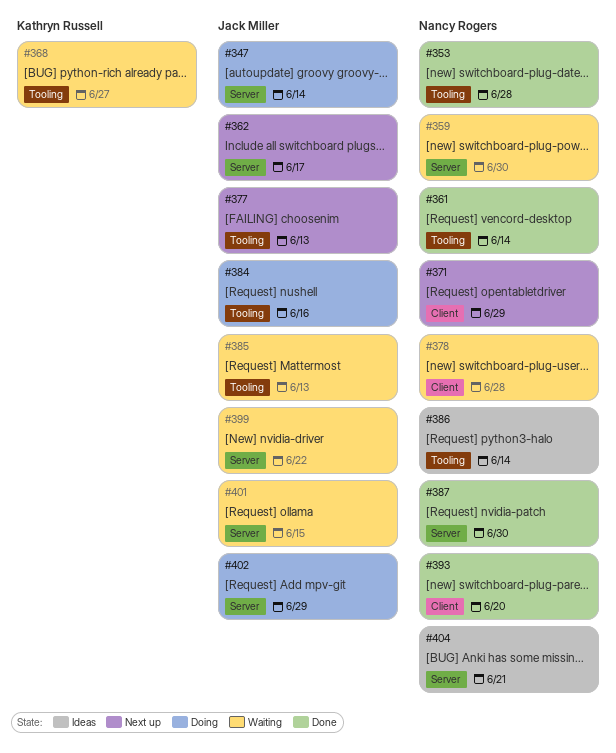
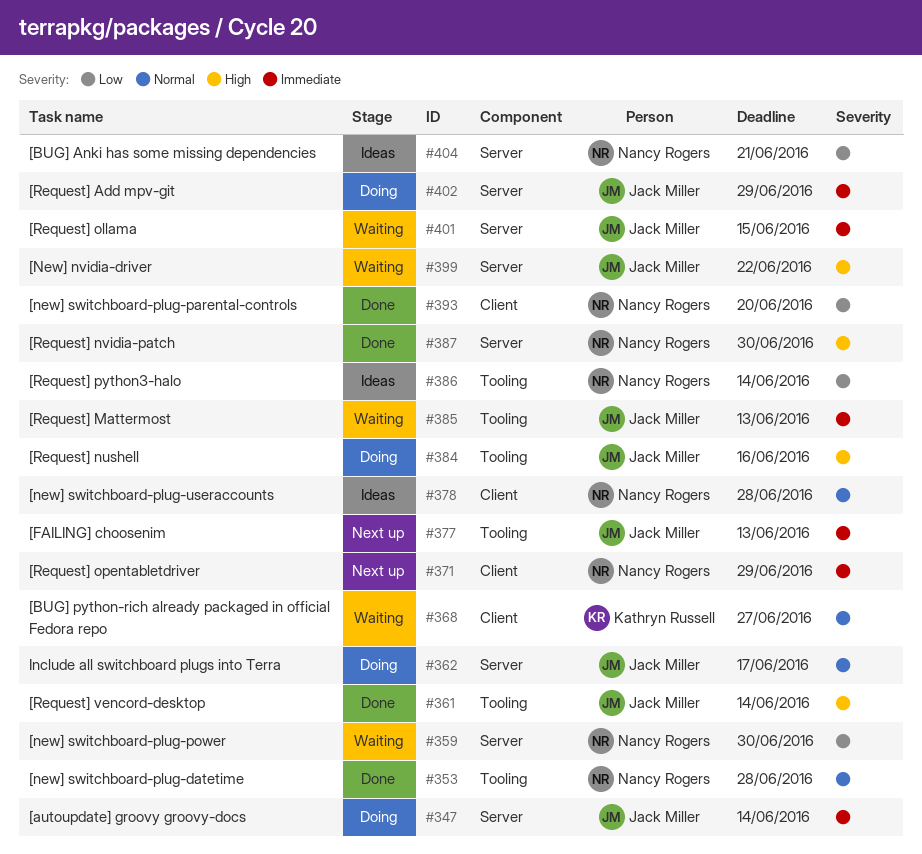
#361, owner: Nancy Rogers -> Jack Miller
#362, status: Next up -> Doing
#368, label: Tooling -> Client
#378, status: Waiting -> Ideas

